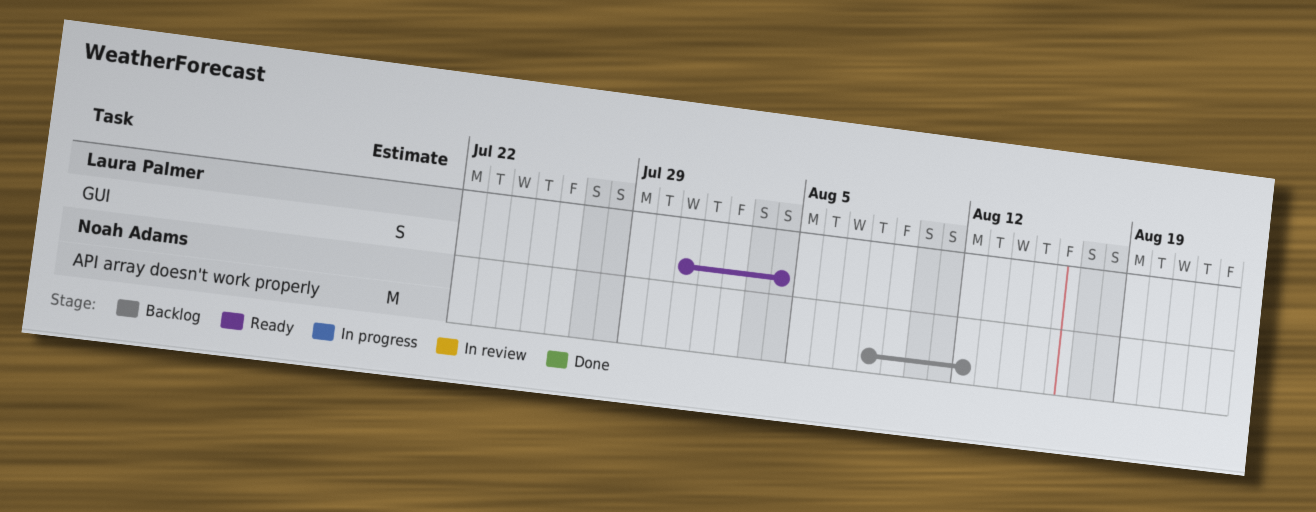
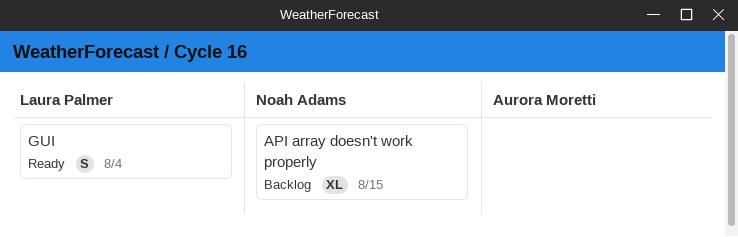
API array doesn't work properly, estimate: M -> XL
API array doesn't work properly, due: Aug 12 -> Aug 15

